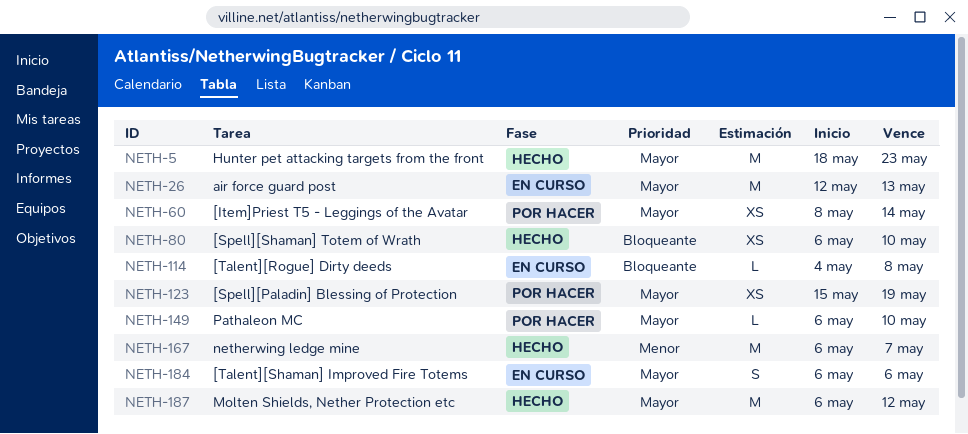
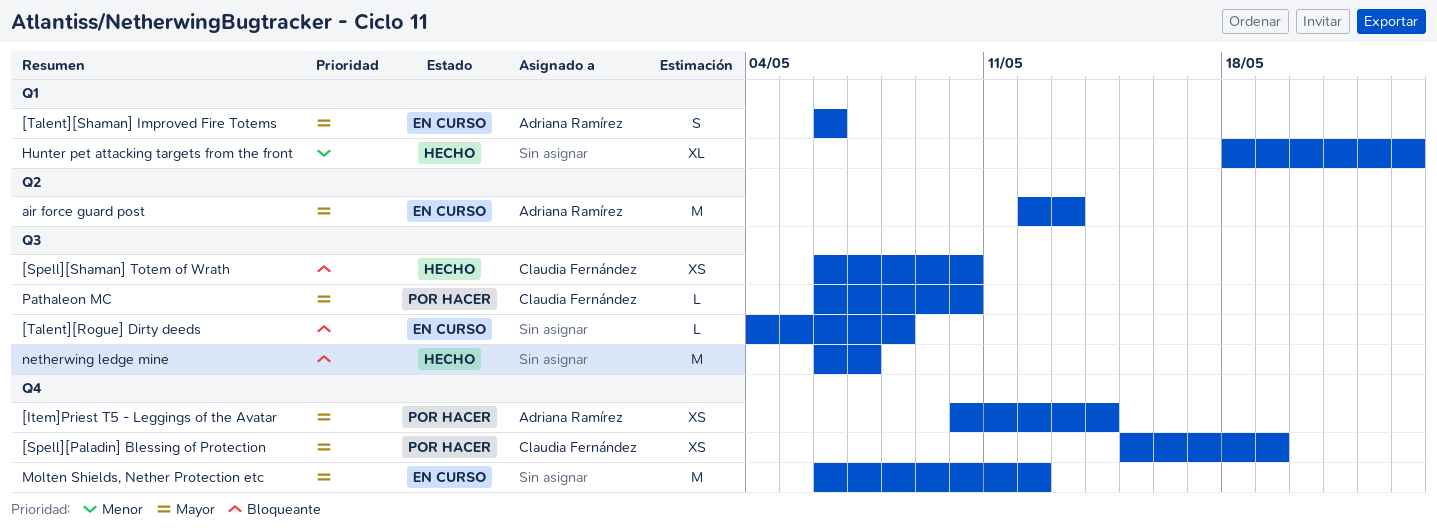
[Item]Priest T5 - Leggings of the Avatar, start: May 8 -> May 10
Hunter pet attacking targets from the front, priority: Mayor -> Menor
Hunter pet attacking targets from the front, estimate: M -> XL
Molten Shields, Nether Protection etc, status: Hecho -> En curso
netherwing ledge mine, priority: Menor -> Bloqueante

